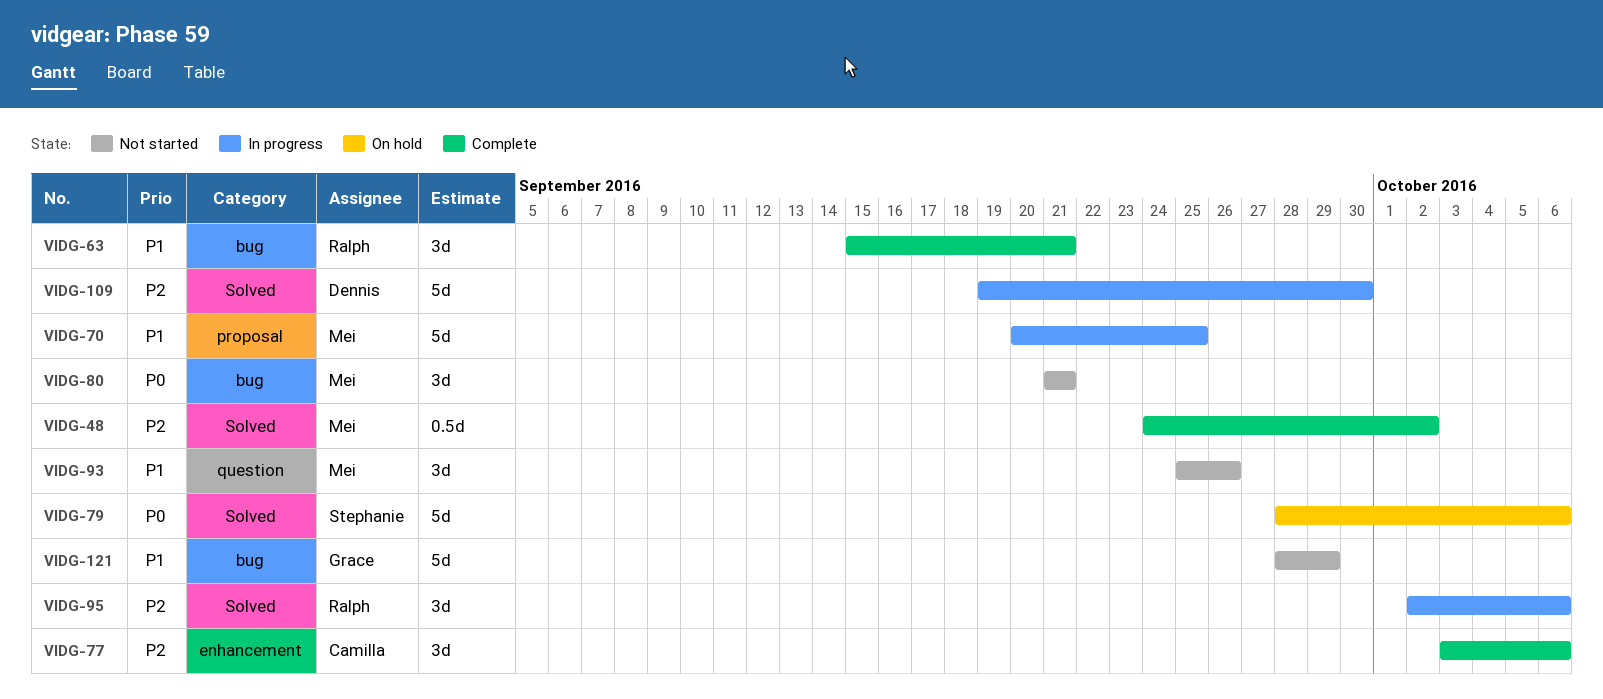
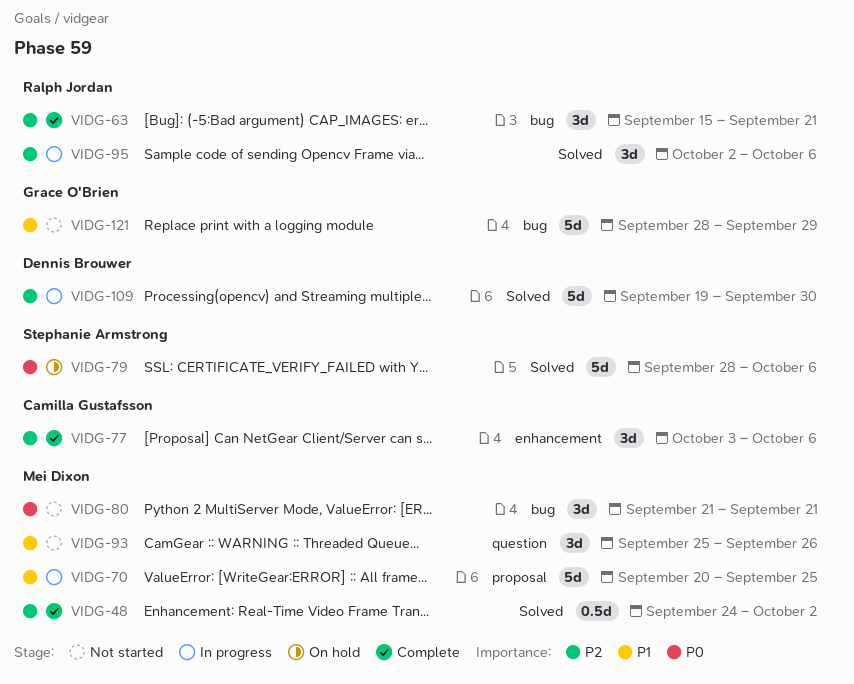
VIDG-63, priority: P1 -> P2

